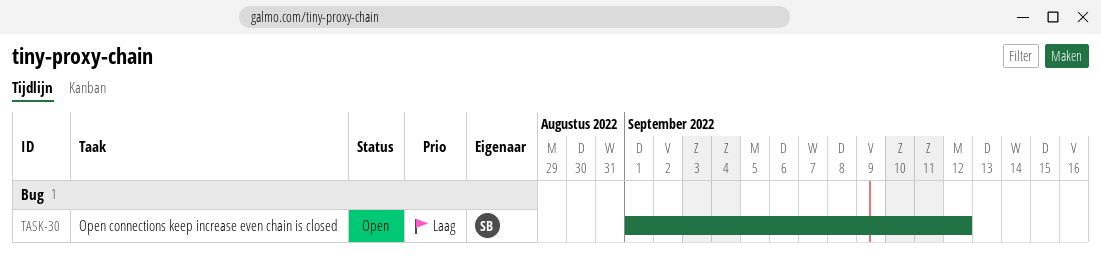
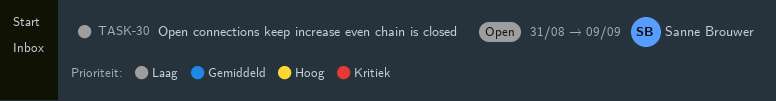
TASK-30, start: Sep 1 -> Aug 31
TASK-30, due: Sep 12 -> Sep 9

